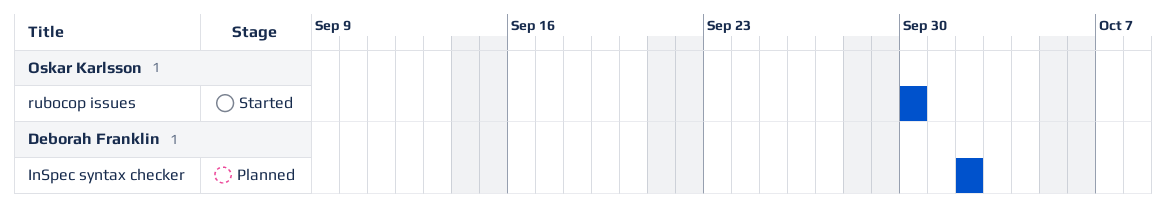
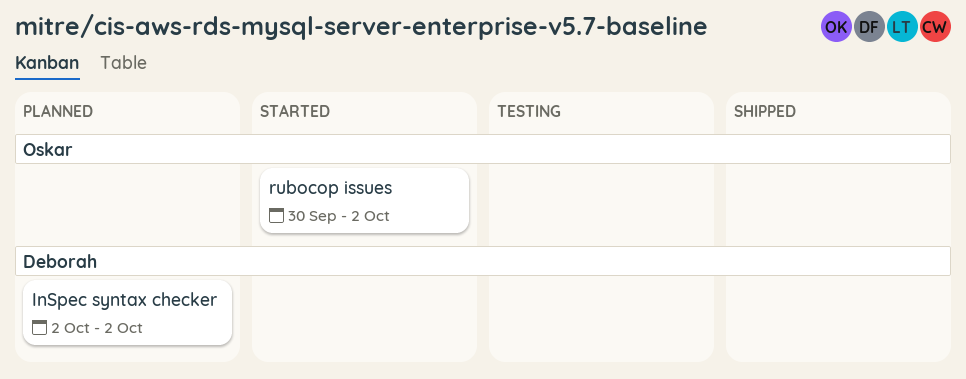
rubocop issues, due: Sep 30 -> Oct 2

